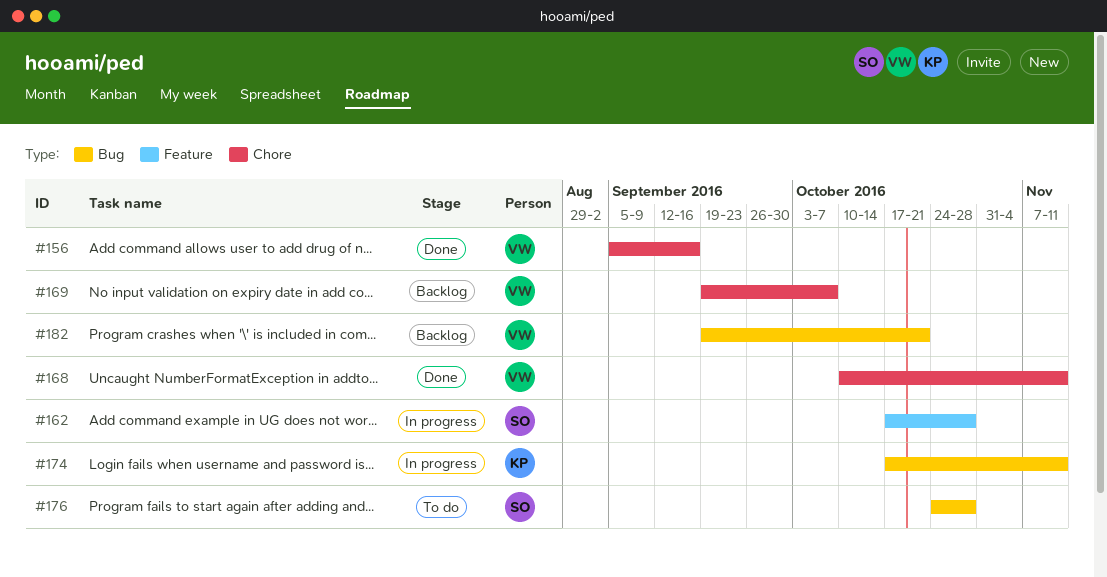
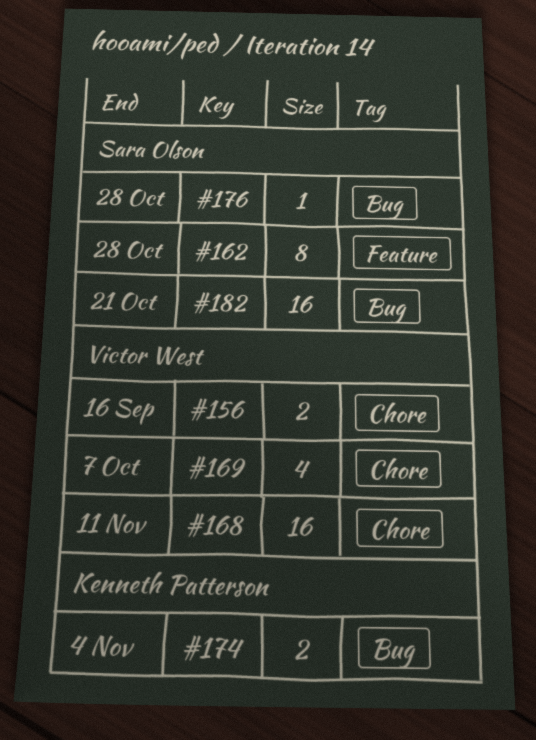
#174, due: Nov 11 -> Nov 4
#182, owner: Victor West -> Sara Olson

